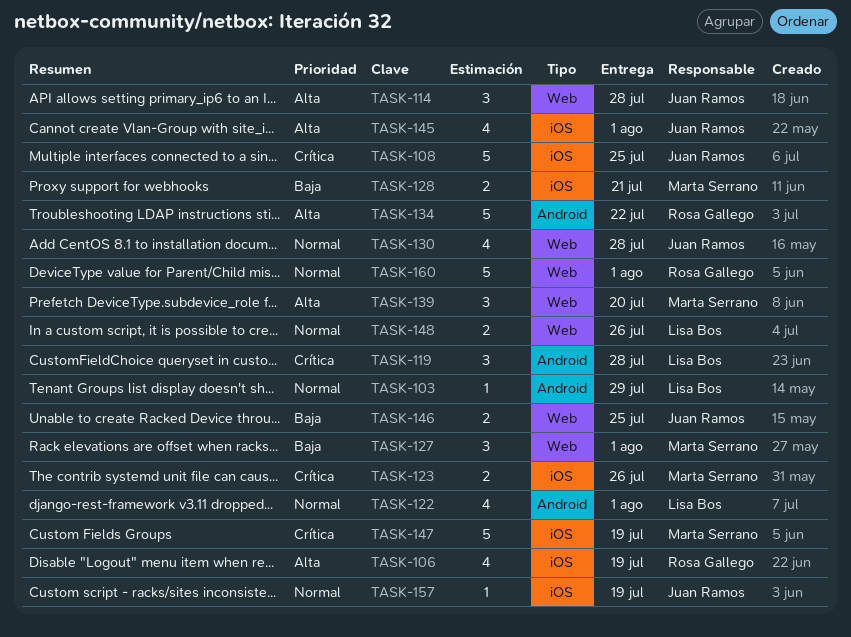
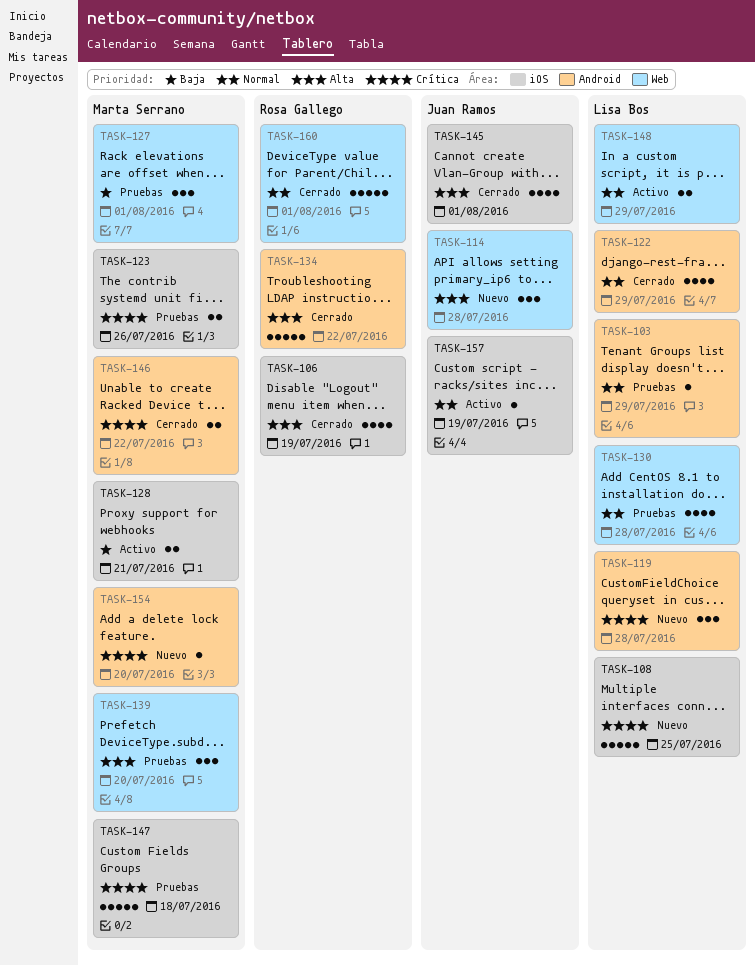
TASK-108, owner: Juan Ramos -> Lisa Bos
TASK-122, due: Aug 1 -> Jul 29
TASK-130, owner: Juan Ramos -> Lisa Bos
TASK-146, owner: Juan Ramos -> Marta Serrano
TASK-146, priority: Baja -> Crítica
TASK-146, label: Web -> Android
TASK-146, due: Jul 25 -> Jul 22
TASK-147, due: Jul 19 -> Jul 18
TASK-148, due: Jul 26 -> Jul 29
TASK-154: none -> present

